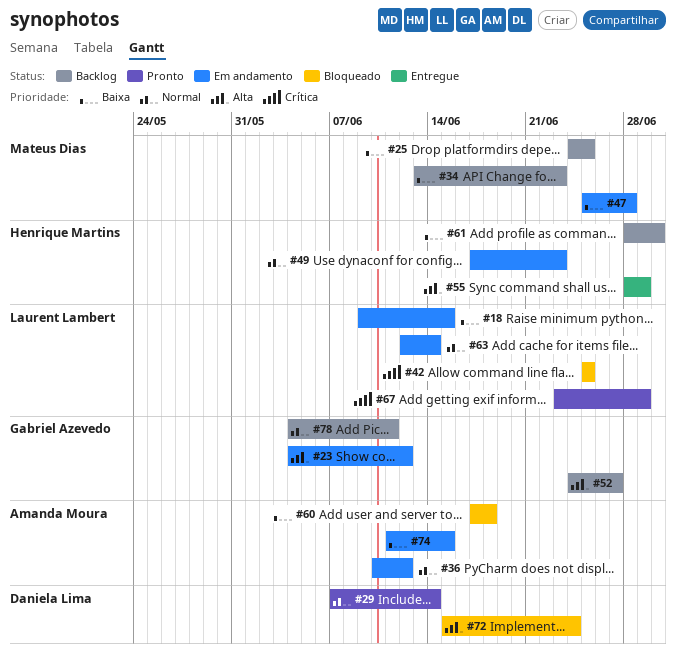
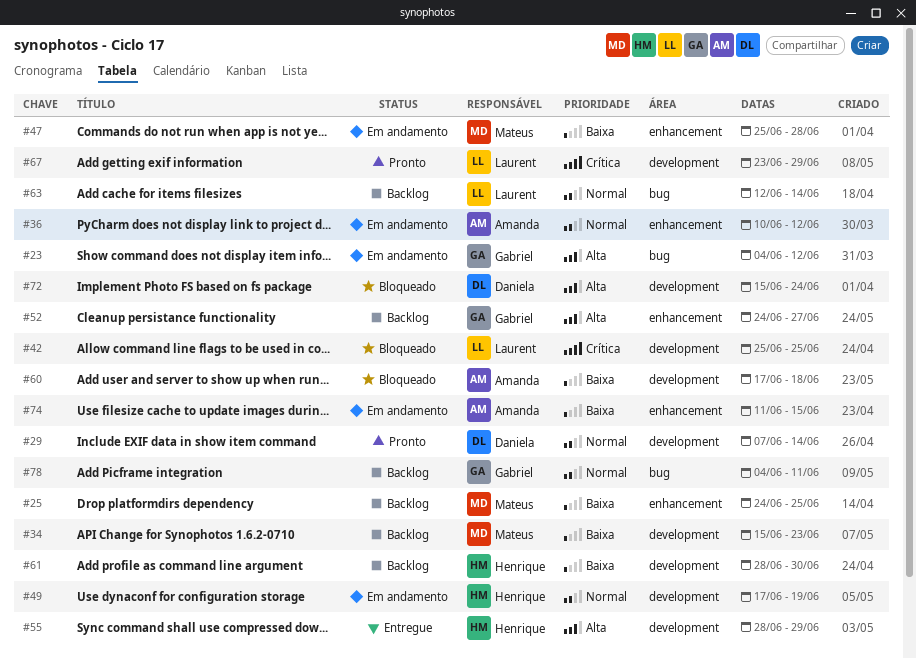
#18: present -> none
#34, start: Jun 13 -> Jun 15
#49, due: Jun 23 -> Jun 19
#63, status: Em andamento -> Backlog

